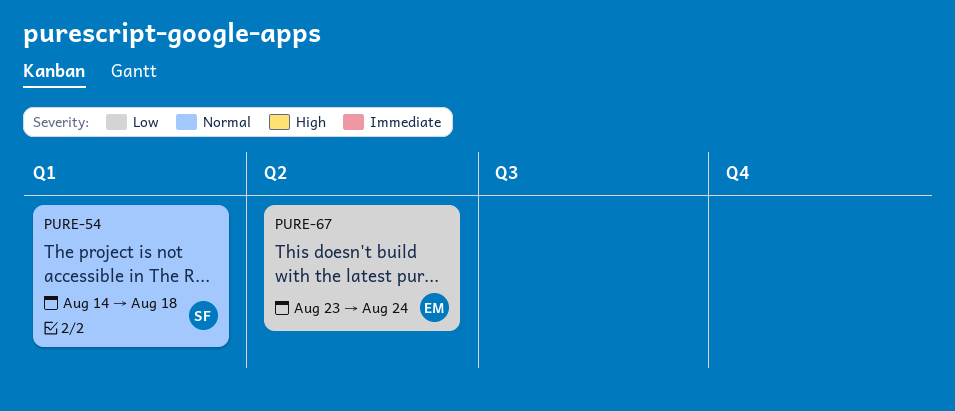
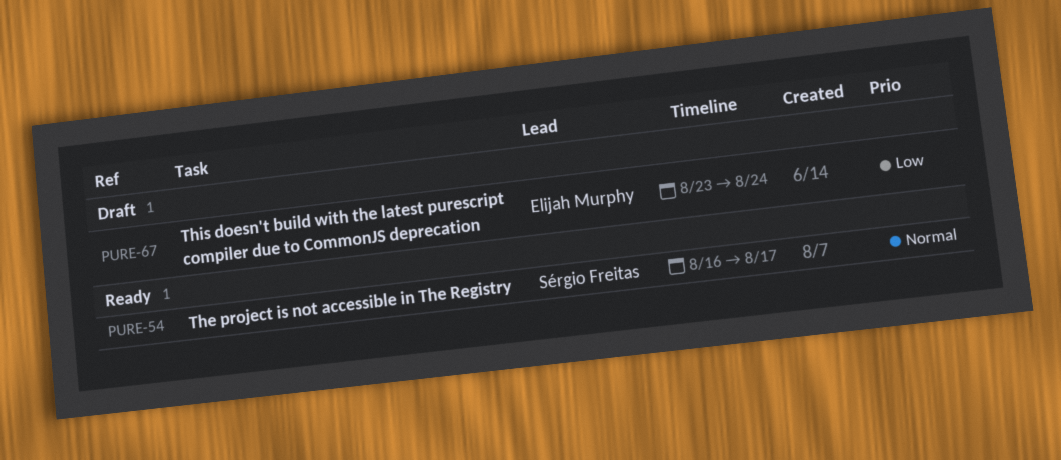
PURE-54, start: Aug 14 -> Aug 16
PURE-54, due: Aug 18 -> Aug 17

